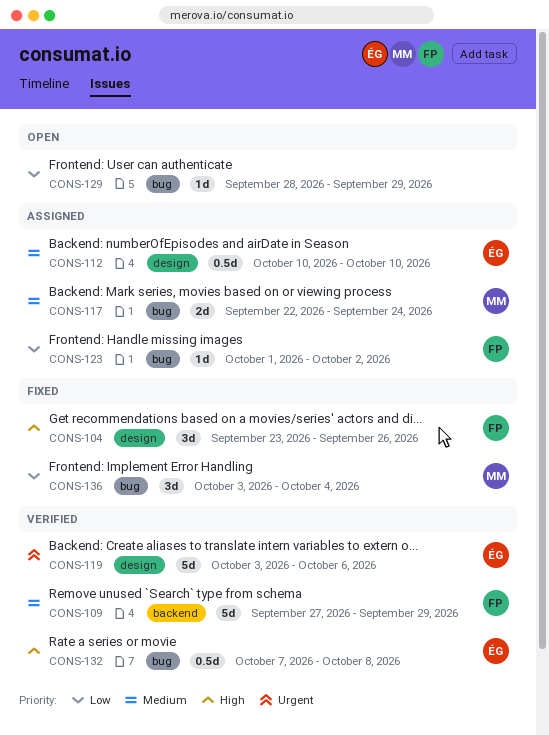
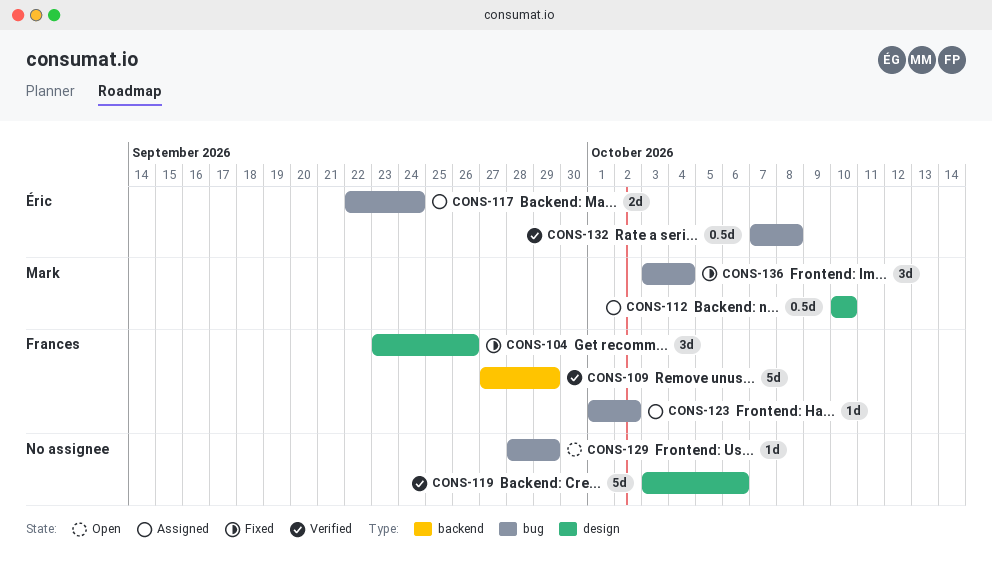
CONS-112, owner: Éric -> Mark
CONS-117, owner: Mark -> Éric
CONS-119, owner: Éric -> none

